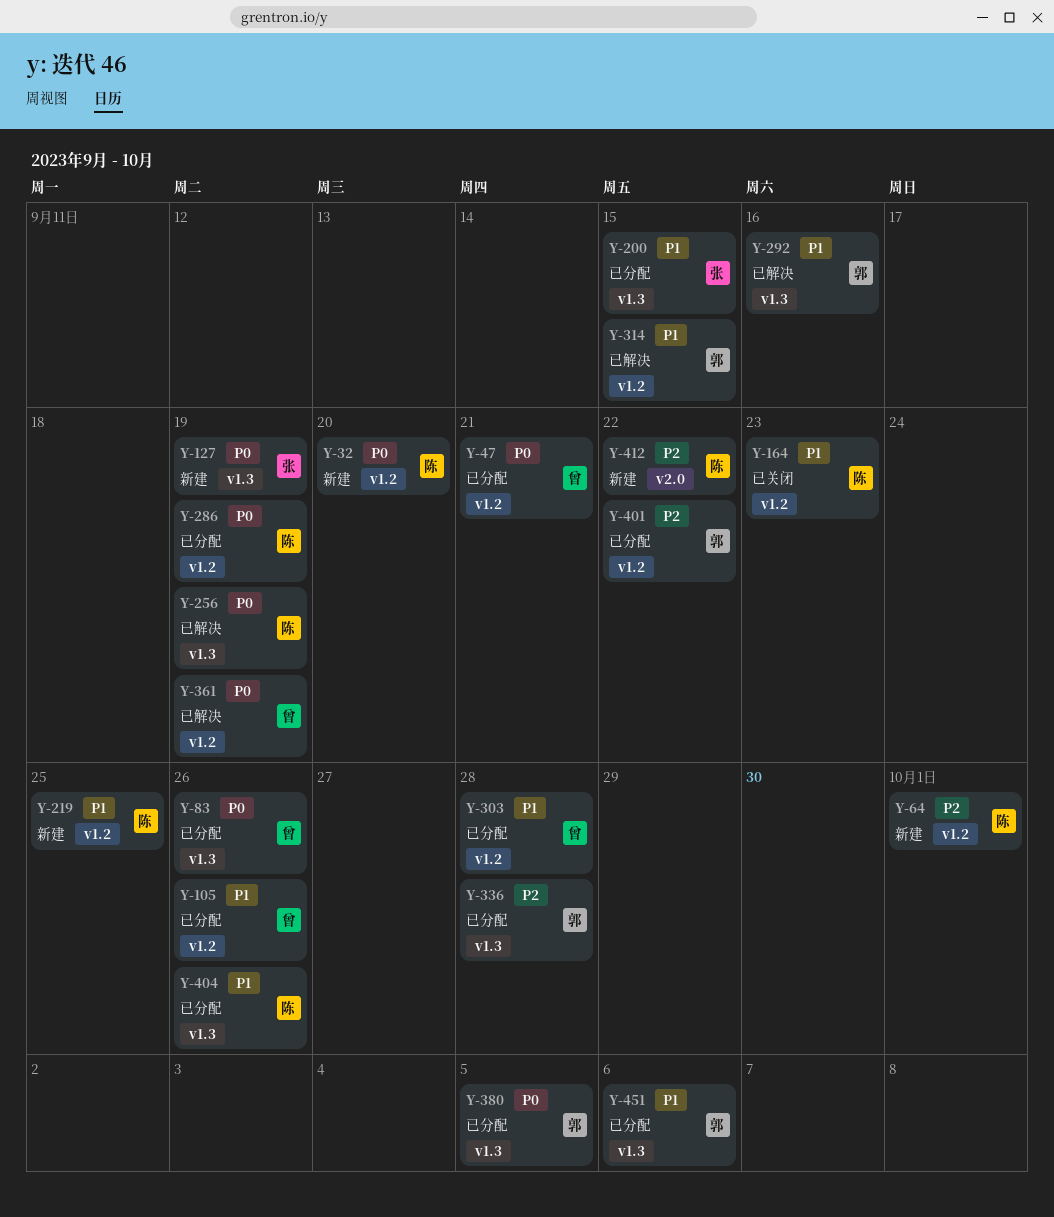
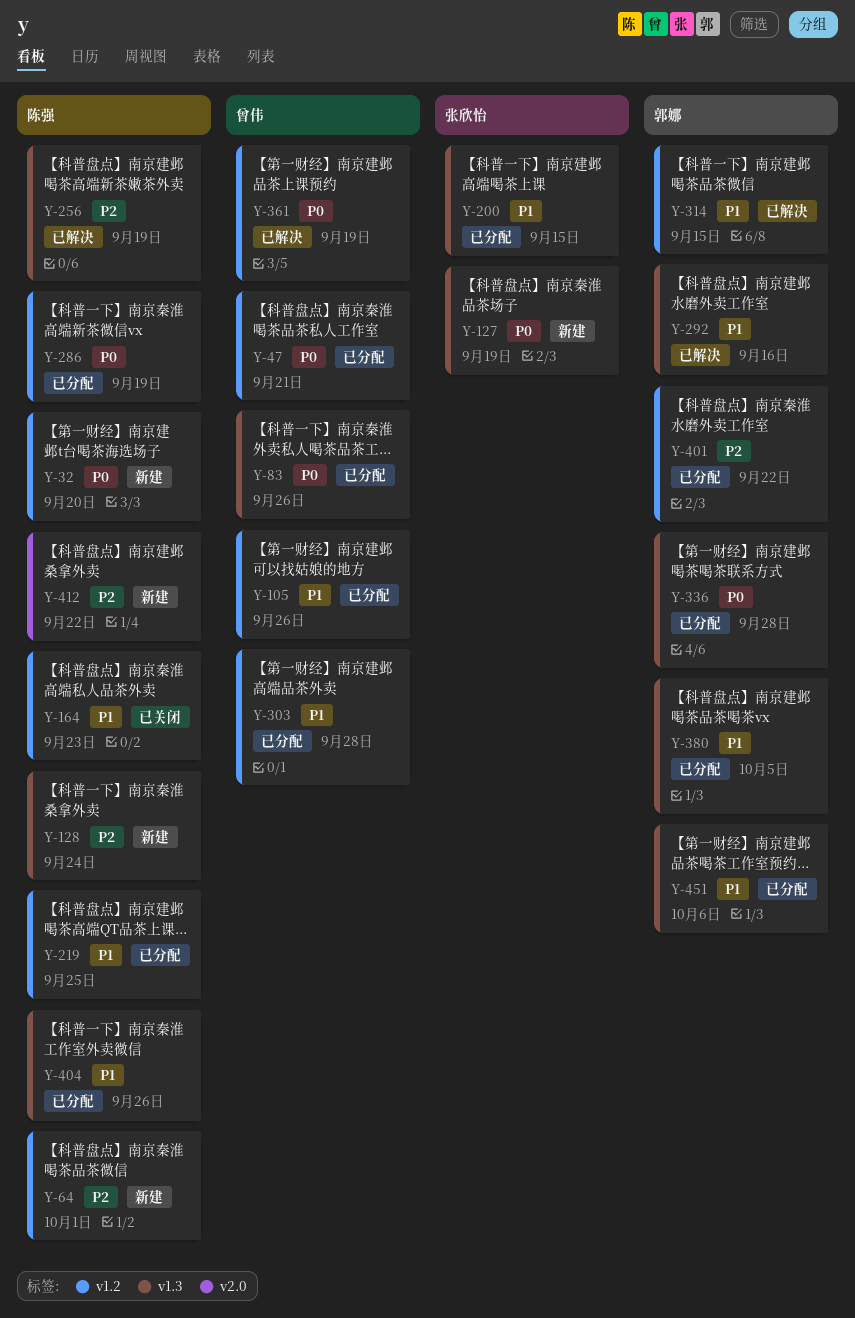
Y-128: none -> present
Y-219, status: 新建 -> 已分配
Y-256, priority: P0 -> P2
Y-336, priority: P2 -> P0
Y-380, priority: P0 -> P1

